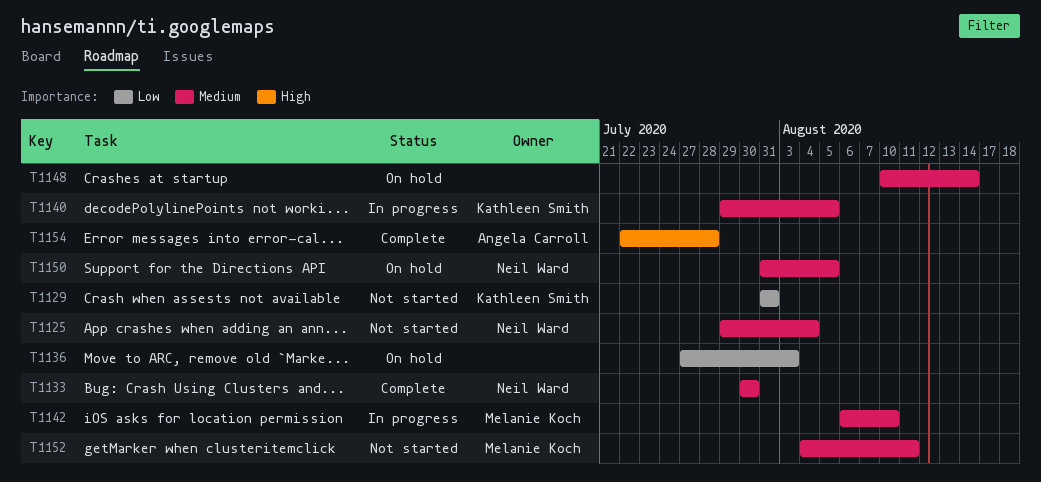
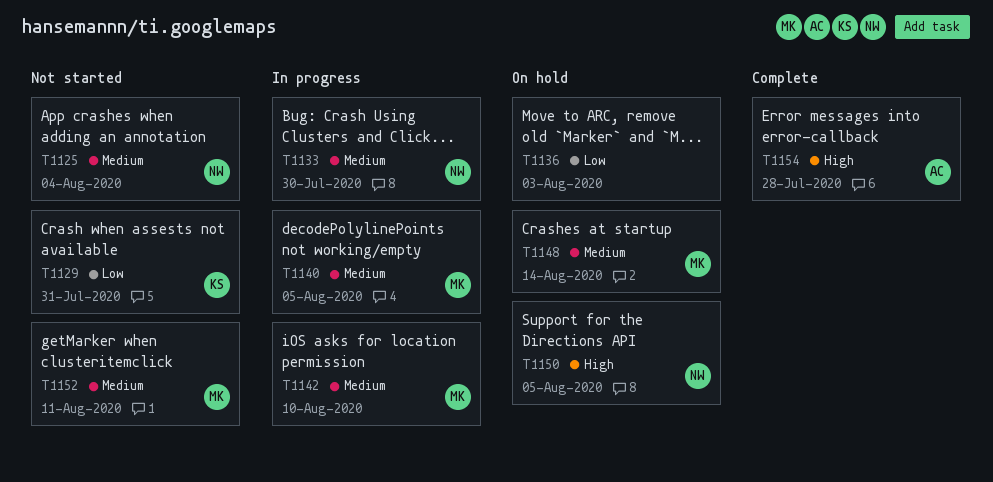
T1133, status: Complete -> In progress
T1140, owner: Kathleen Smith -> Melanie Koch
T1148, owner: none -> Melanie Koch
T1150, priority: Medium -> High

